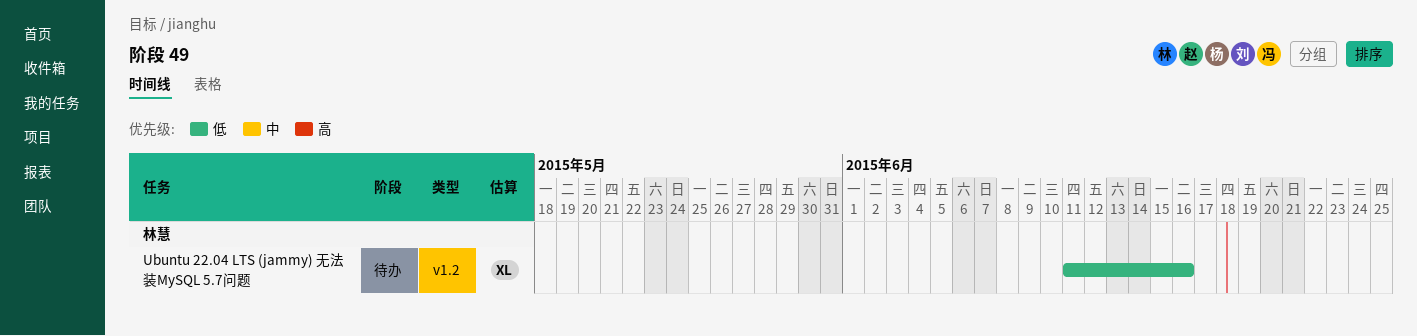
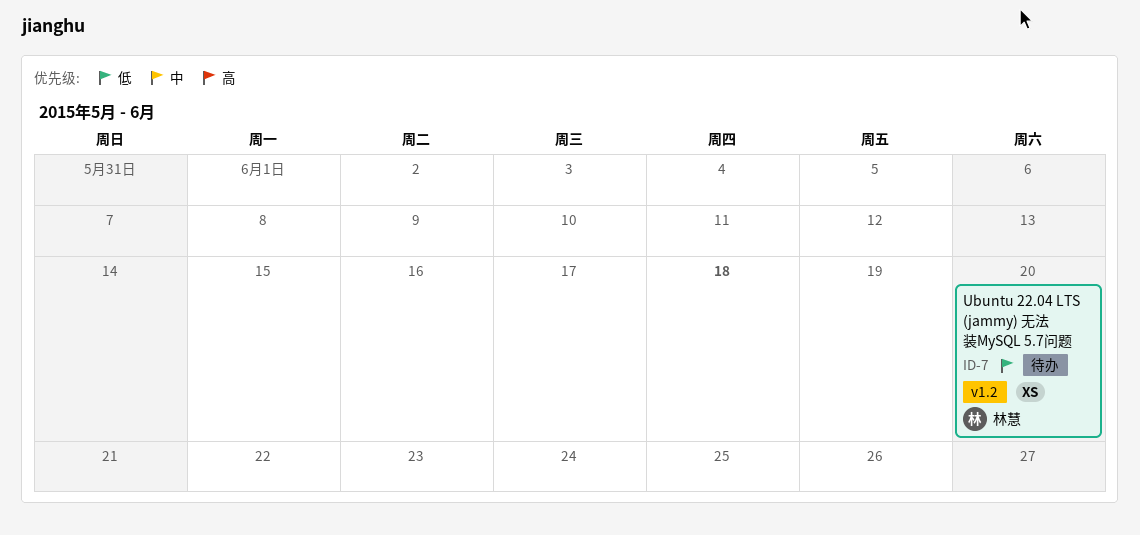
Ubuntu 22.04 LTS (jammy) 无法装MySQL 5.7问题, estimate: XL -> XS
Ubuntu 22.04 LTS (jammy) 无法装MySQL 5.7问题, due: Jun 16 -> Jun 20

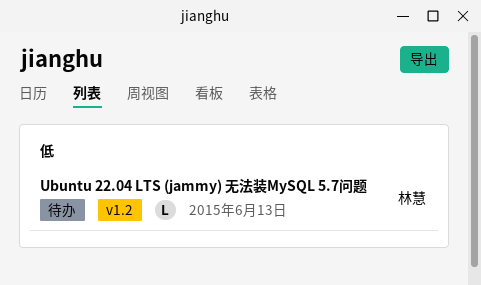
Ubuntu 22.04 LTS (jammy) 无法装MySQL 5.7问题, estimate: XS -> L
Ubuntu 22.04 LTS (jammy) 无法装MySQL 5.7问题, due: Jun 20 -> Jun 13

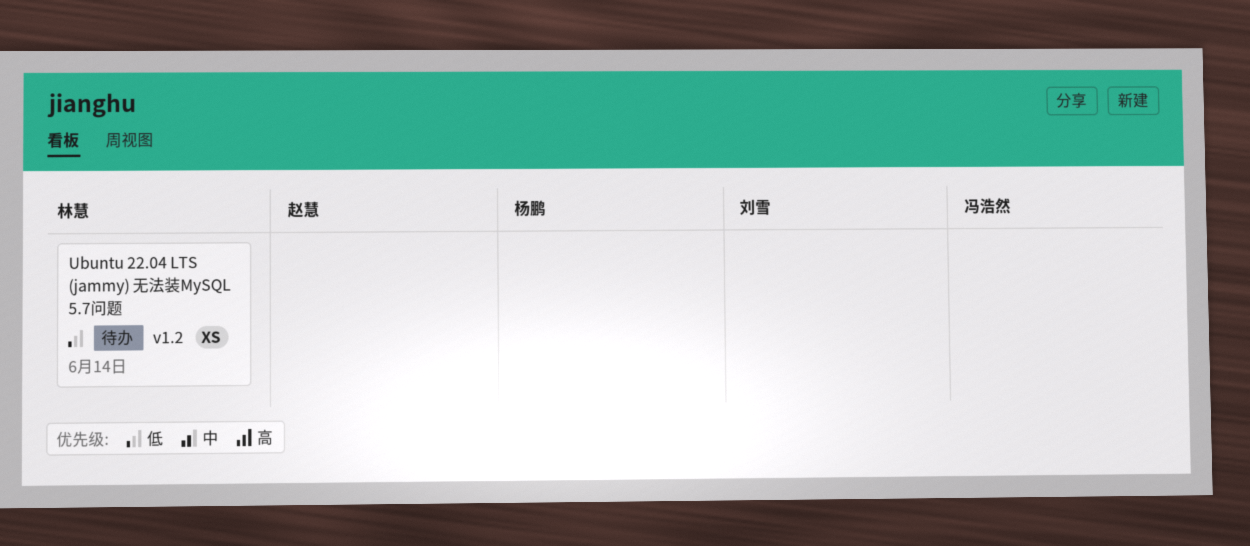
Ubuntu 22.04 LTS (jammy) 无法装MySQL 5.7问题, estimate: L -> XS
Ubuntu 22.04 LTS (jammy) 无法装MySQL 5.7问题, due: Jun 13 -> Jun 14

